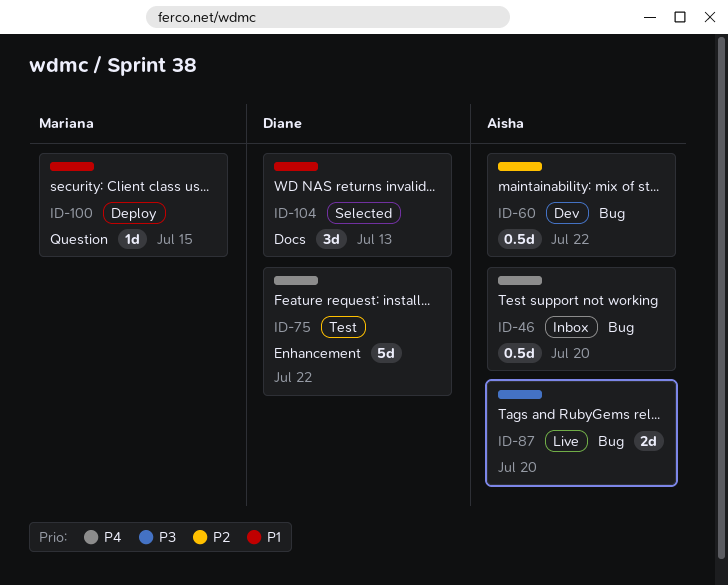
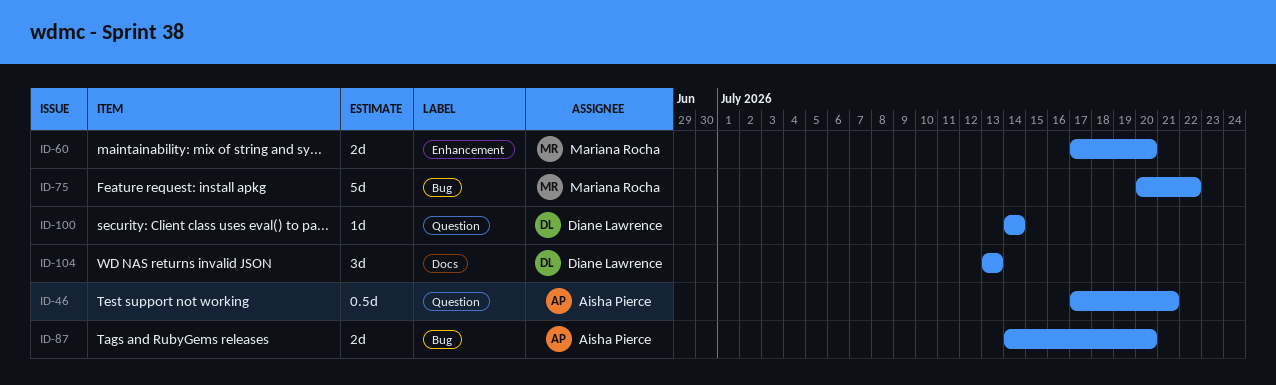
ID-46, label: Bug -> Question
ID-46, due: Jul 20 -> Jul 21
ID-60, owner: Aisha Pierce -> Mariana Rocha
ID-60, label: Bug -> Enhancement
ID-60, estimate: 0.5d -> 2d
ID-60, due: Jul 22 -> Jul 20
ID-75, owner: Diane Lawrence -> Mariana Rocha
ID-75, label: Enhancement -> Bug
ID-100, owner: Mariana Rocha -> Diane Lawrence
ID-100, due: Jul 15 -> Jul 14

